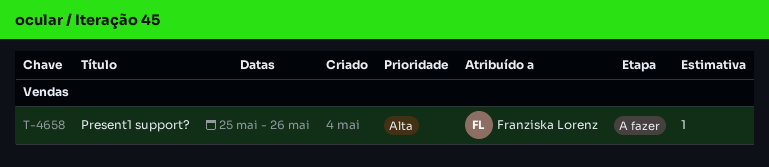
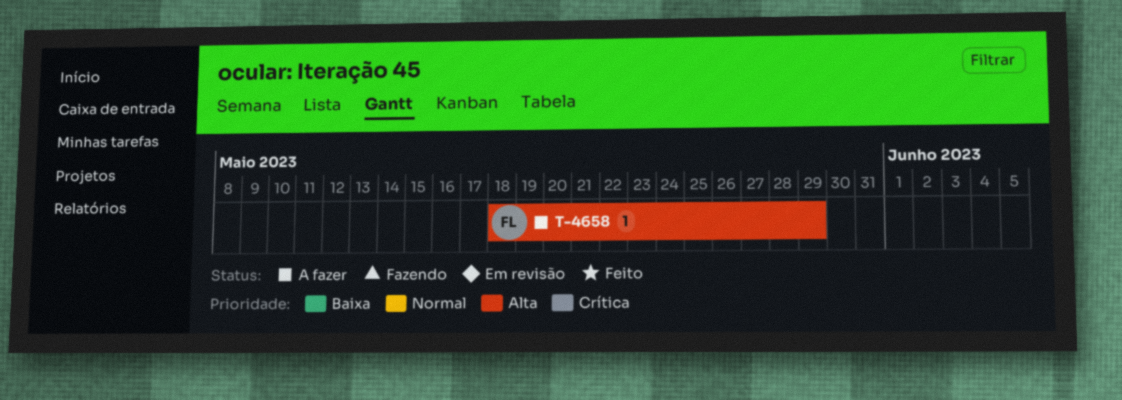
T-4658, start: May 25 -> May 18
T-4658, due: May 26 -> May 29

